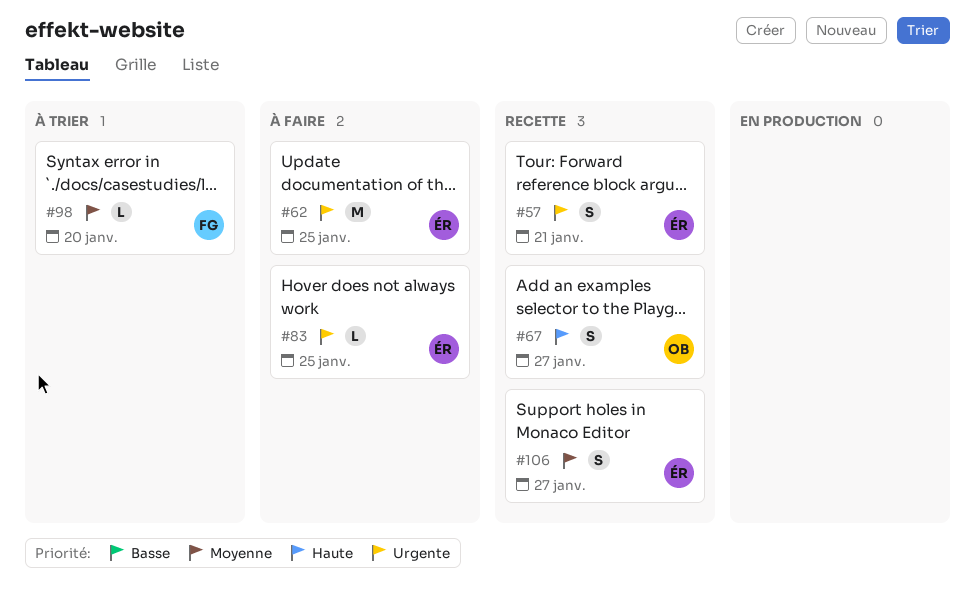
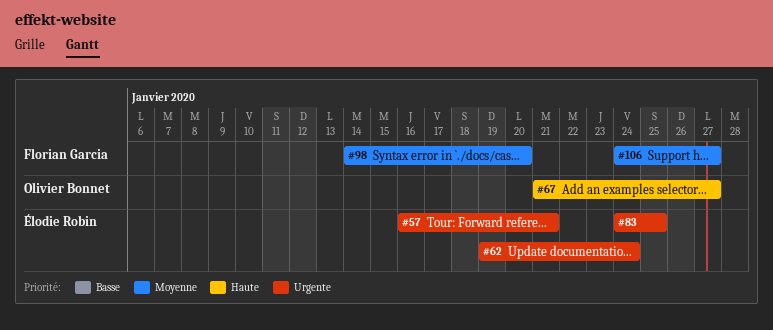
#62, due: Jan 25 -> Jan 24
#106, owner: Élodie Robin -> Florian Garcia

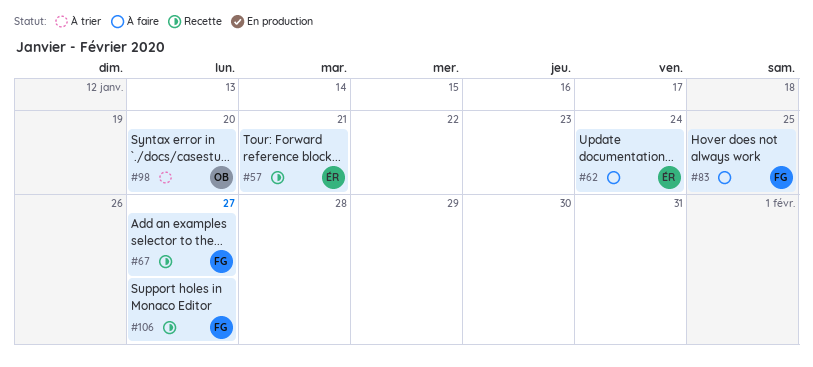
#67, owner: Olivier Bonnet -> Florian Garcia
#83, owner: Élodie Robin -> Florian Garcia
#98, owner: Florian Garcia -> Olivier Bonnet

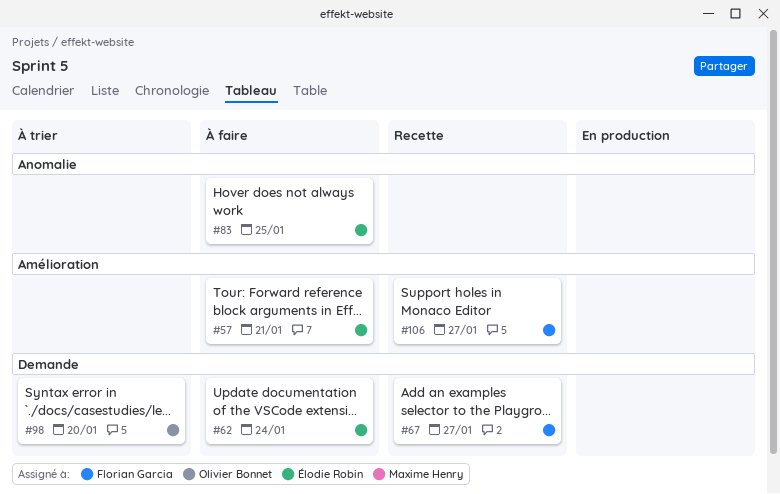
#57, status: Recette -> À faire
#83, owner: Florian Garcia -> Élodie Robin

